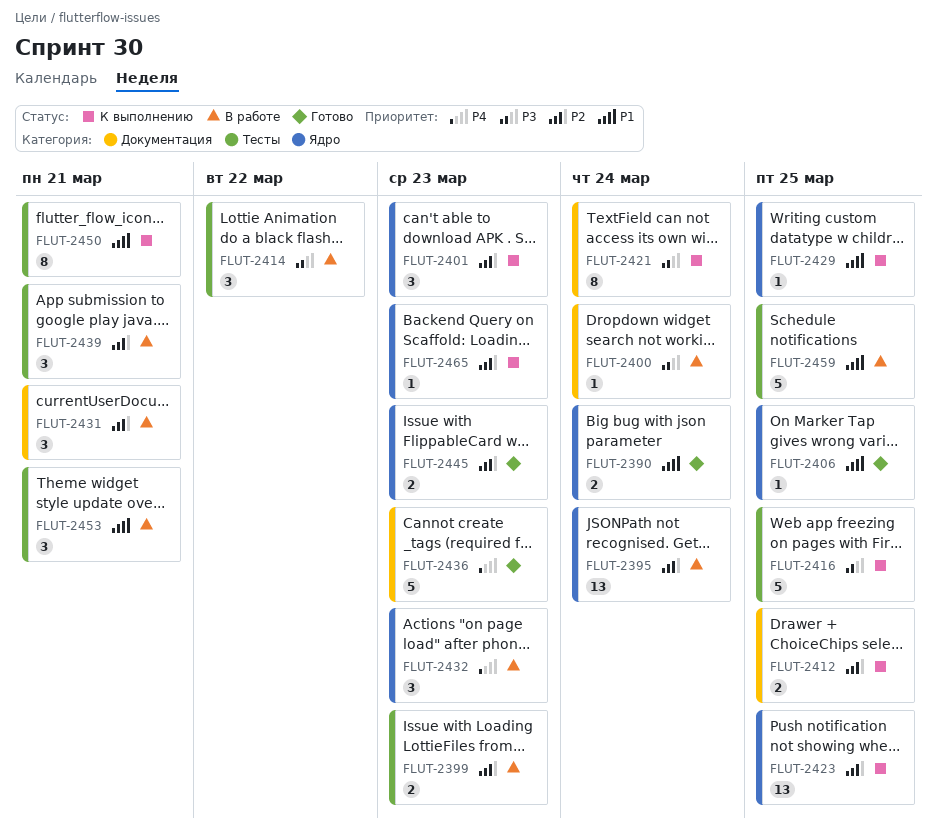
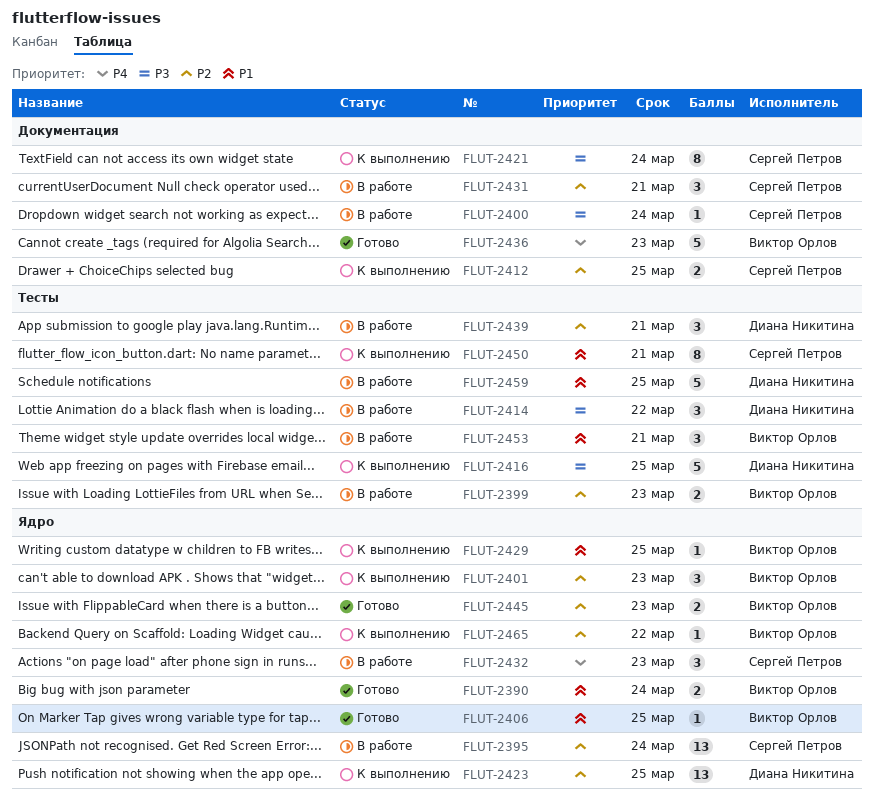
FLUT-2465, due: Mar 23 -> Mar 22

